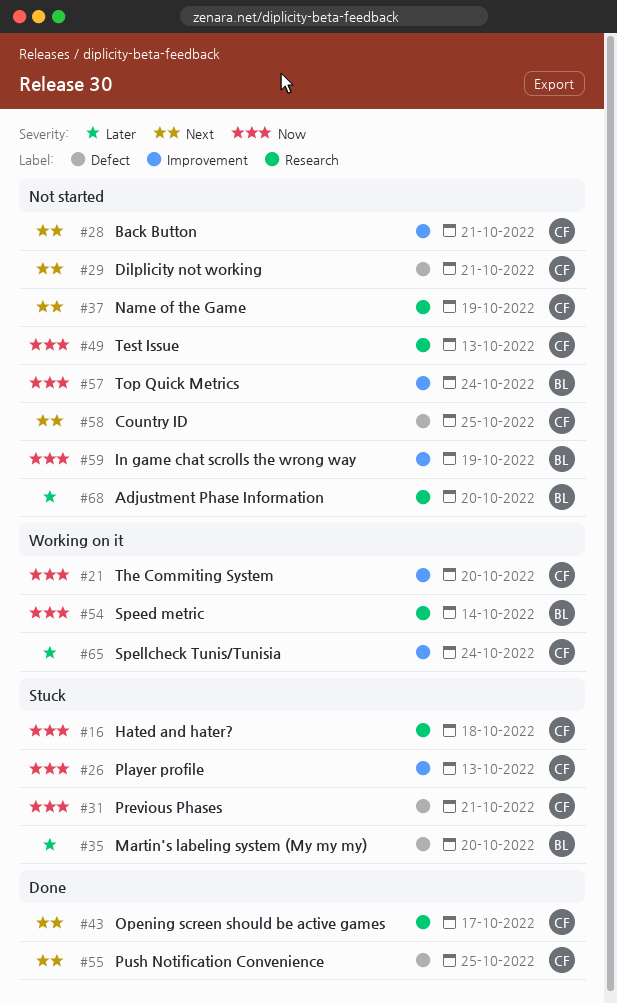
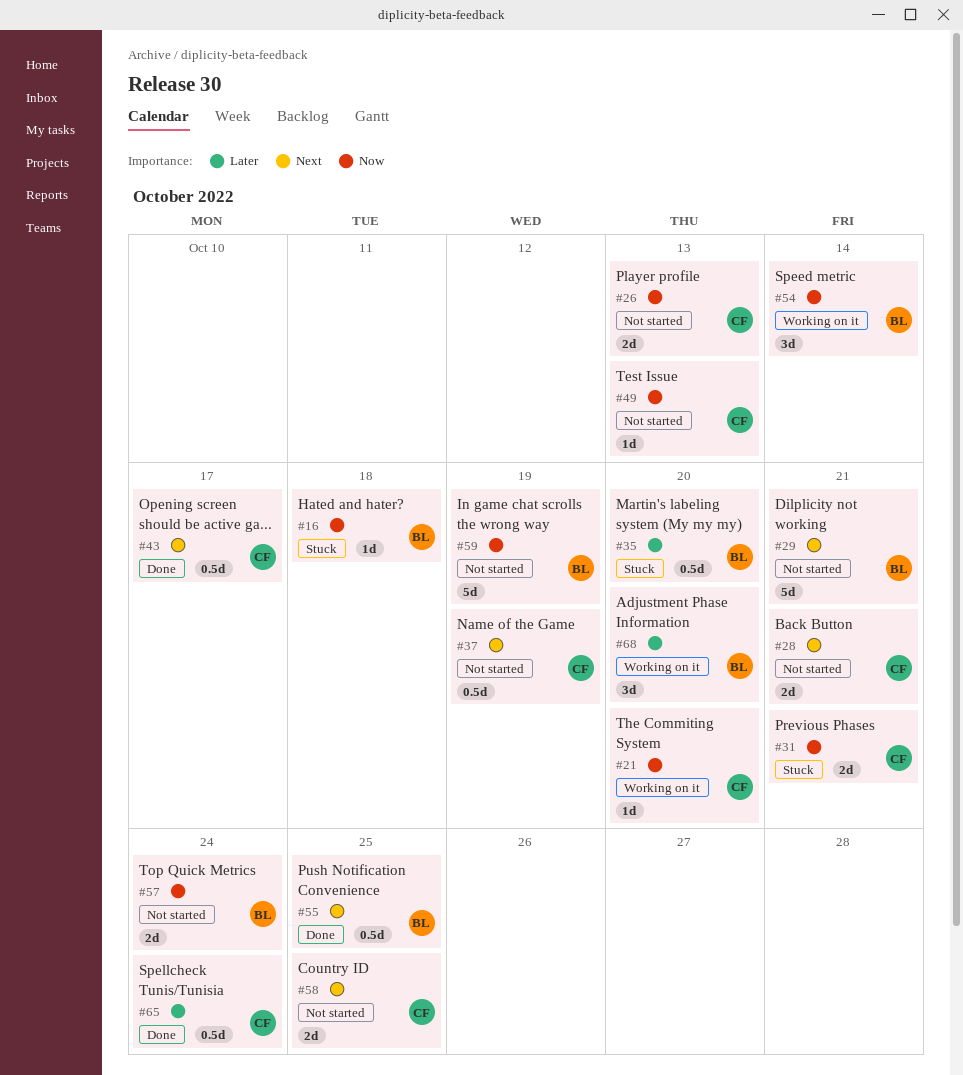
#16, owner: CF -> BL
#26, status: Stuck -> Not started
#29, owner: CF -> BL
#55, owner: CF -> BL
#65, status: Working on it -> Done
#68, status: Not started -> Working on it

